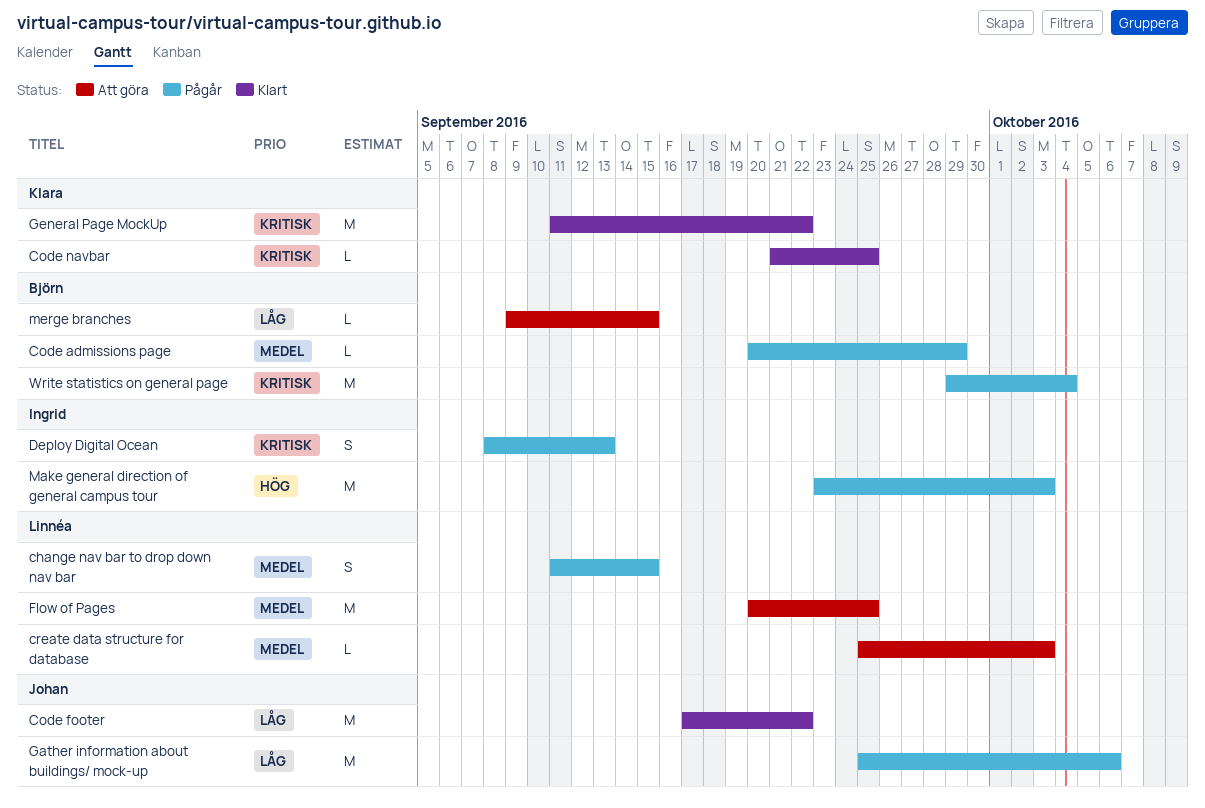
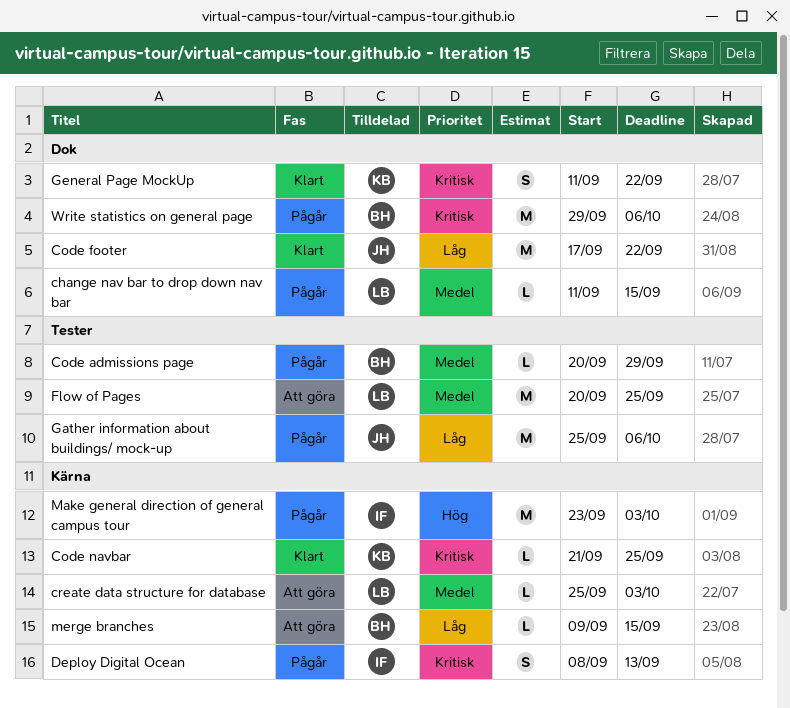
change nav bar to drop down nav bar, estimate: S -> L
General Page MockUp, estimate: M -> S
Write statistics on general page, due: Oct 4 -> Oct 6

